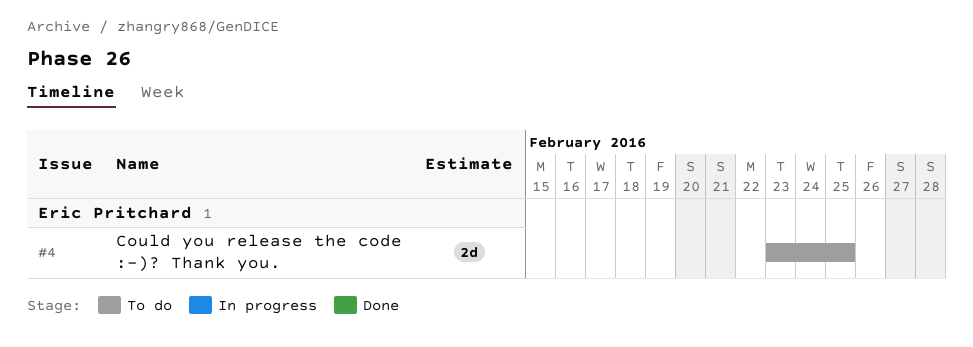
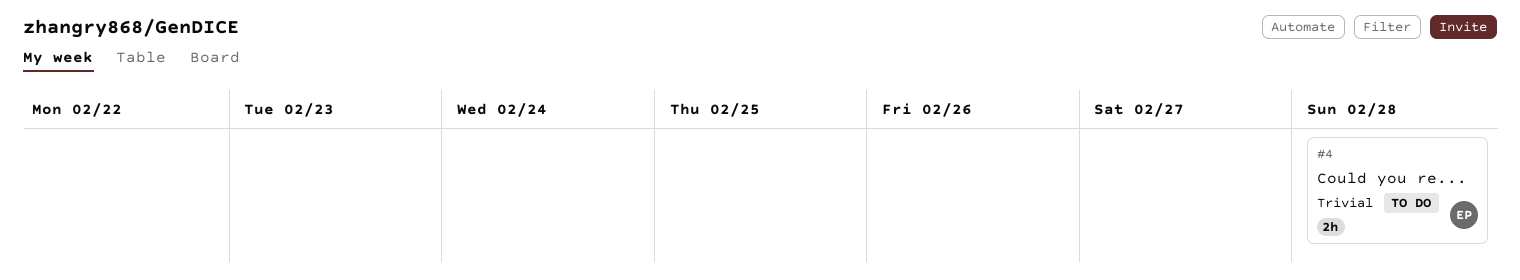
#4, estimate: 2d -> 2h
#4, due: Feb 25 -> Feb 28

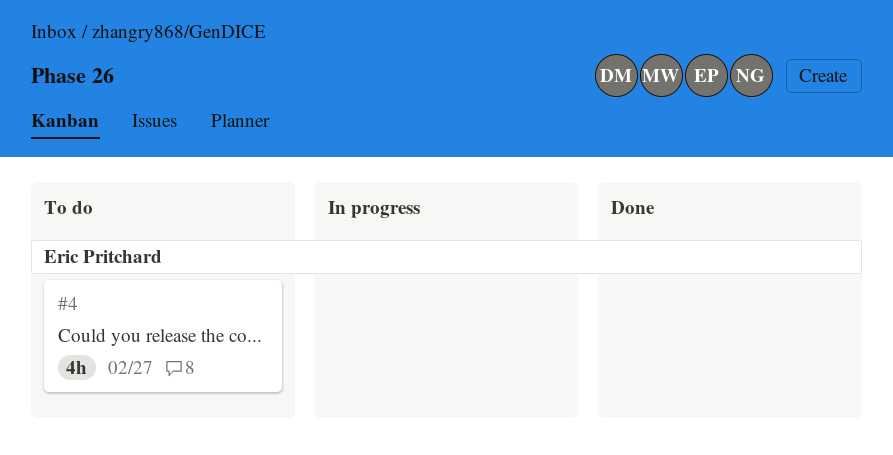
#4, estimate: 2h -> 4h
#4, due: Feb 28 -> Feb 27

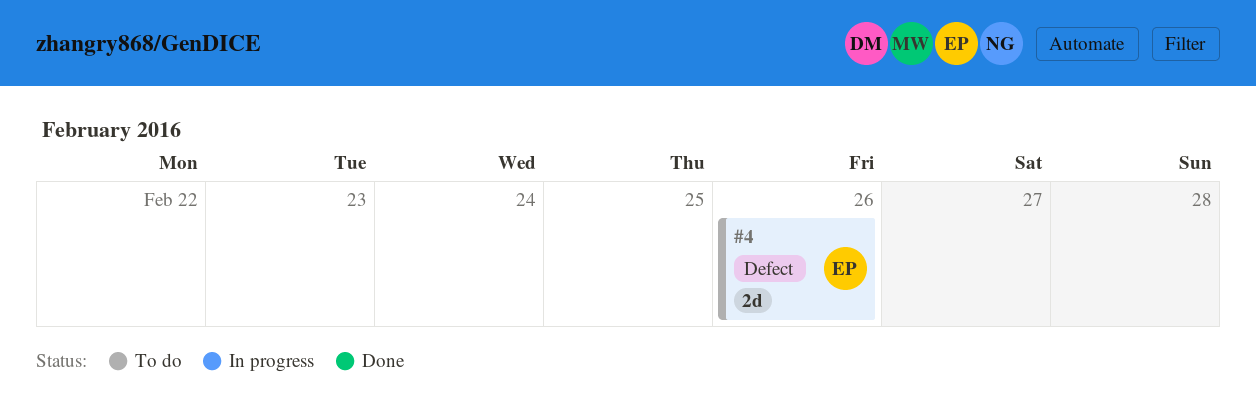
#4, estimate: 4h -> 2d
#4, due: Feb 27 -> Feb 26

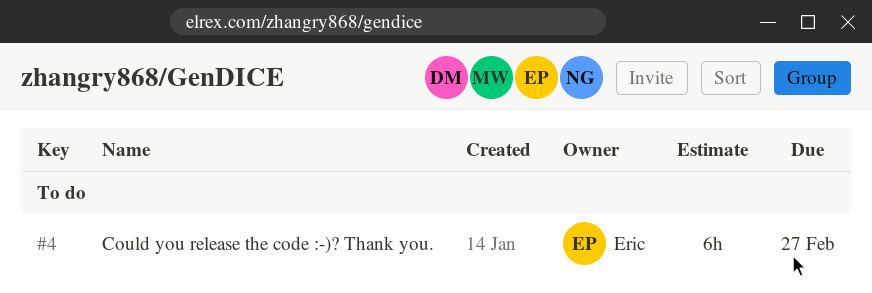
#4, estimate: 2d -> 6h
#4, due: Feb 26 -> Feb 27

